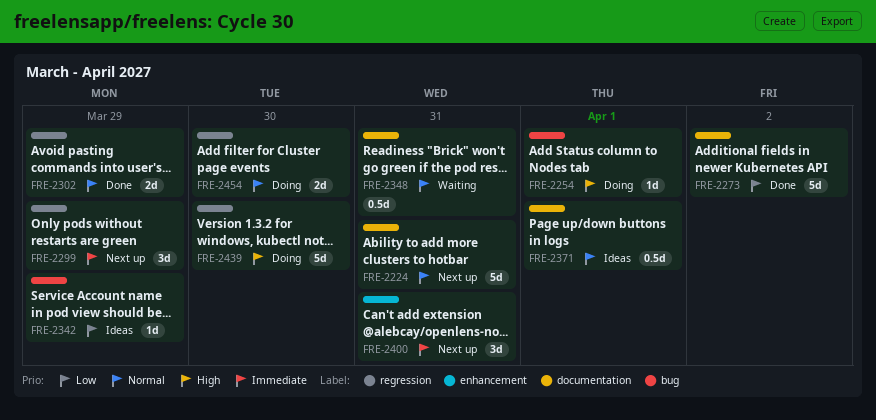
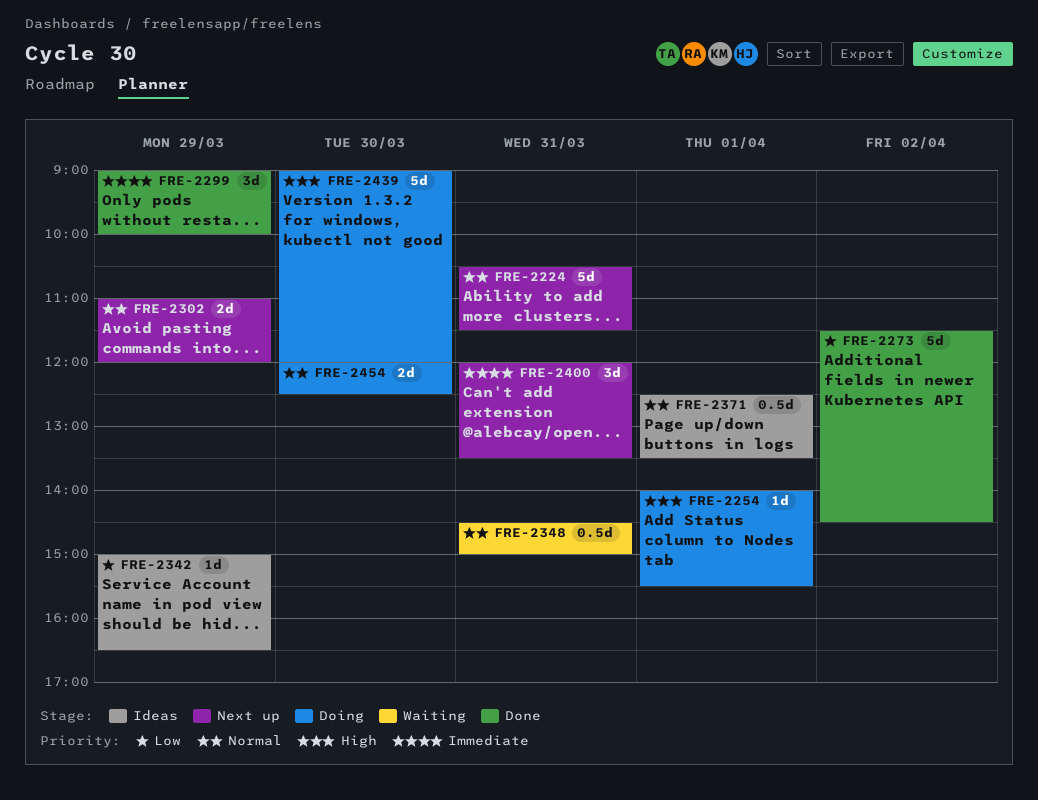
FRE-2299, status: Next up -> Done
FRE-2302, status: Done -> Next up

